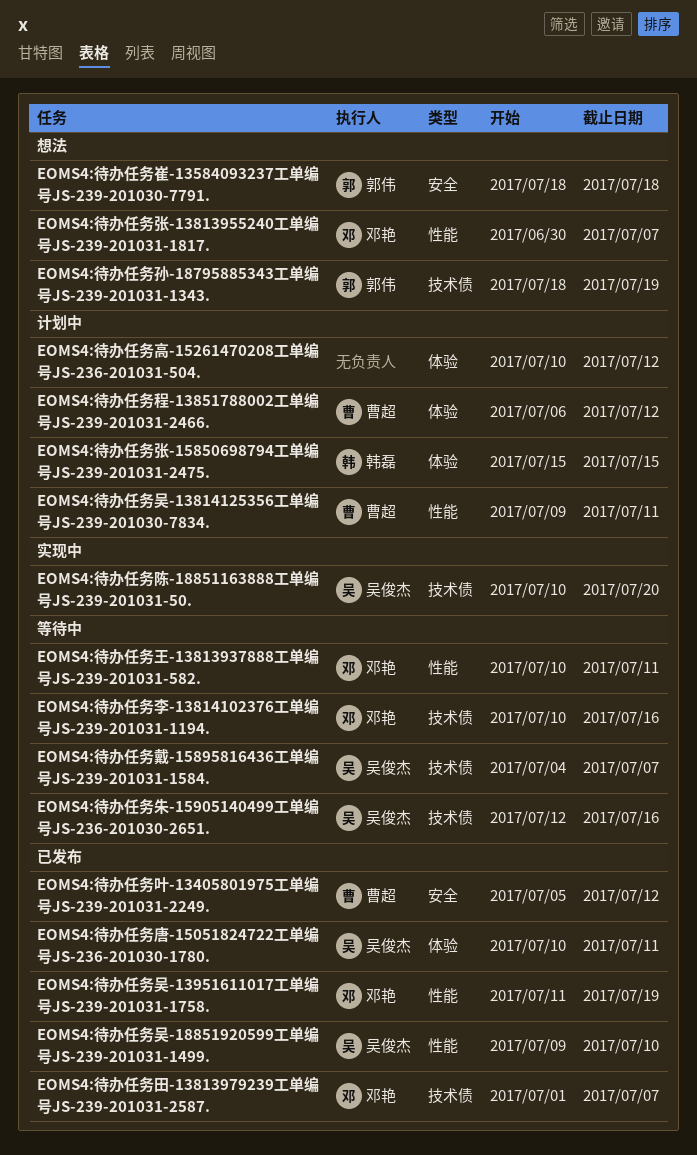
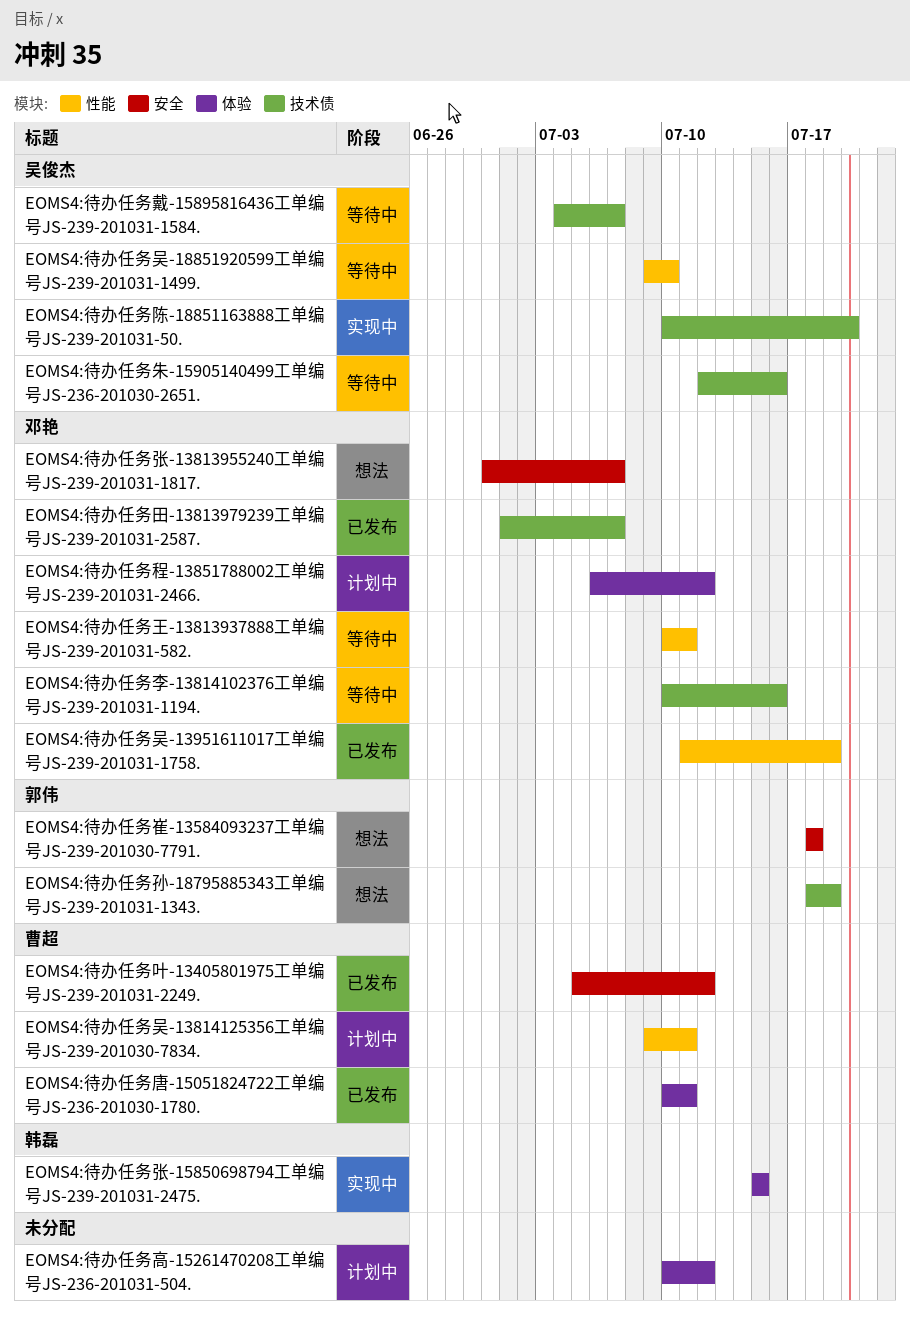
EOMS4:待办任务吴-18851920599工单编号JS-239-201031-1499., status: 已发布 -> 等待中
EOMS4:待办任务唐-15051824722工单编号JS-236-201030-1780., owner: 吴俊杰 -> 曹超
EOMS4:待办任务张-13813955240工单编号JS-239-201031-1817., label: 性能 -> 安全
EOMS4:待办任务张-15850698794工单编号JS-239-201031-2475., status: 计划中 -> 实现中
EOMS4:待办任务程-13851788002工单编号JS-239-201031-2466., owner: 曹超 -> 邓艳

